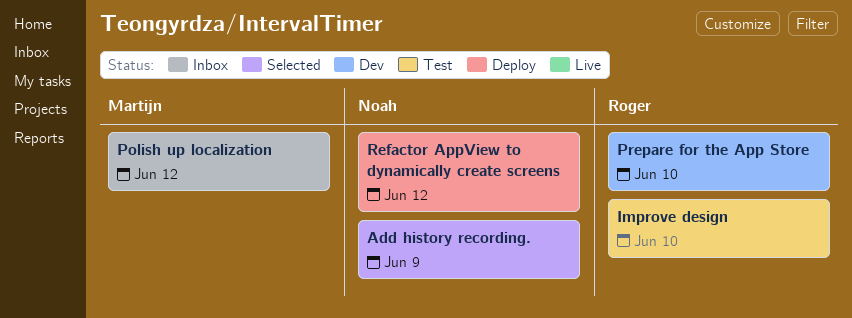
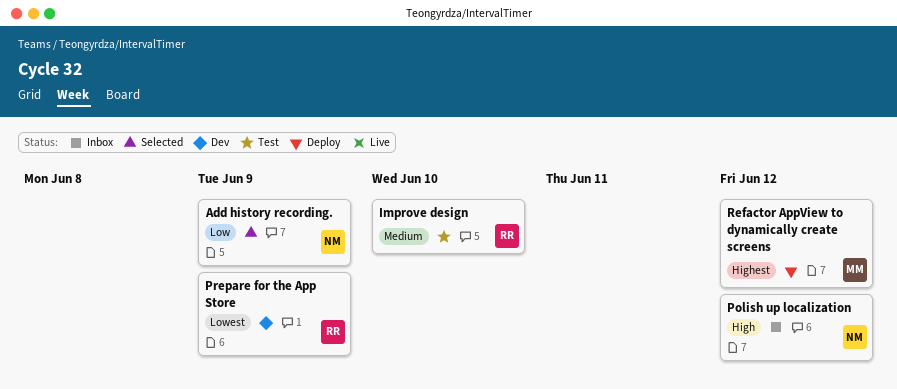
Polish up localization, owner: Martijn -> Noah
Prepare for the App Store, due: Jun 10 -> Jun 9
Refactor AppView to dynamically create screens, owner: Noah -> Martijn

